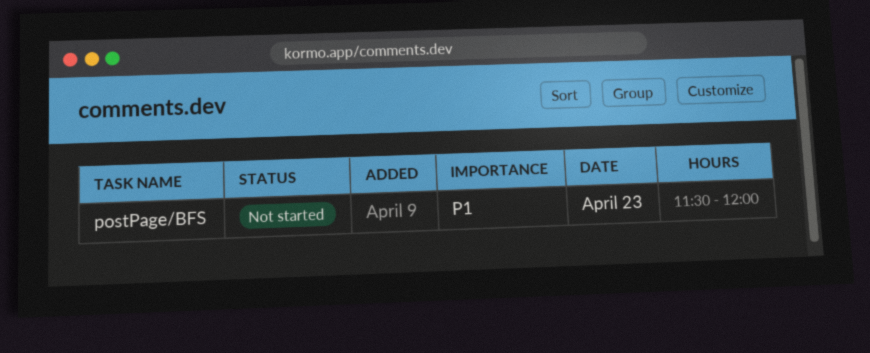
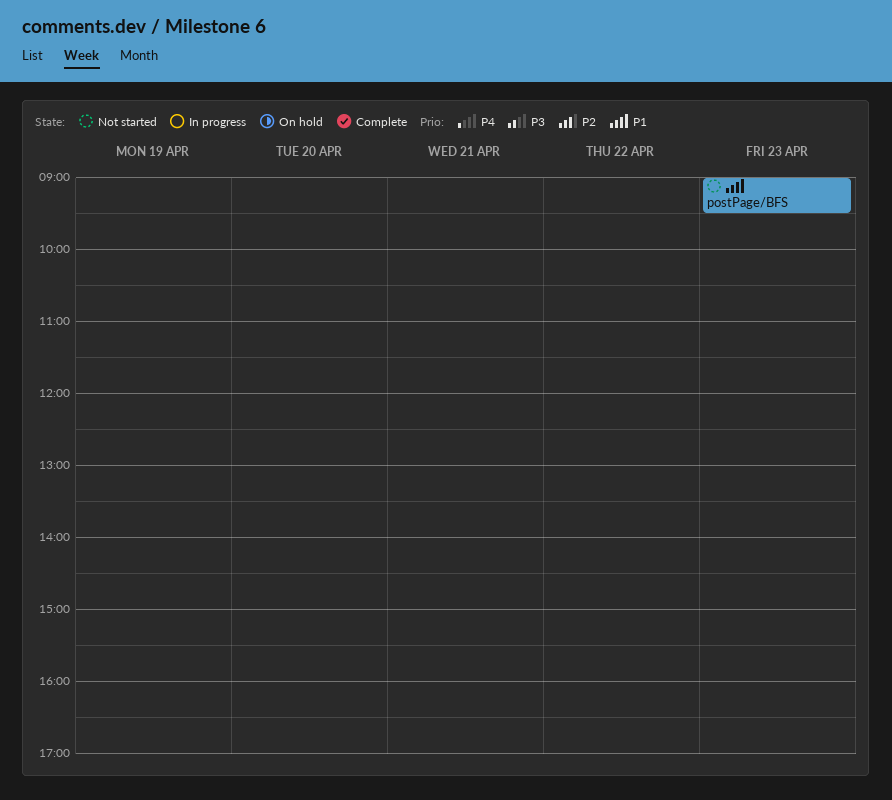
postPage/BFS, begins: 11:30 -> 09:00
postPage/BFS, ends: 12:00 -> 09:30

